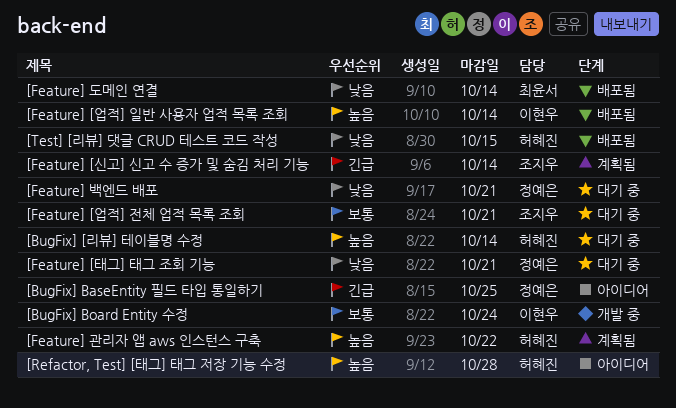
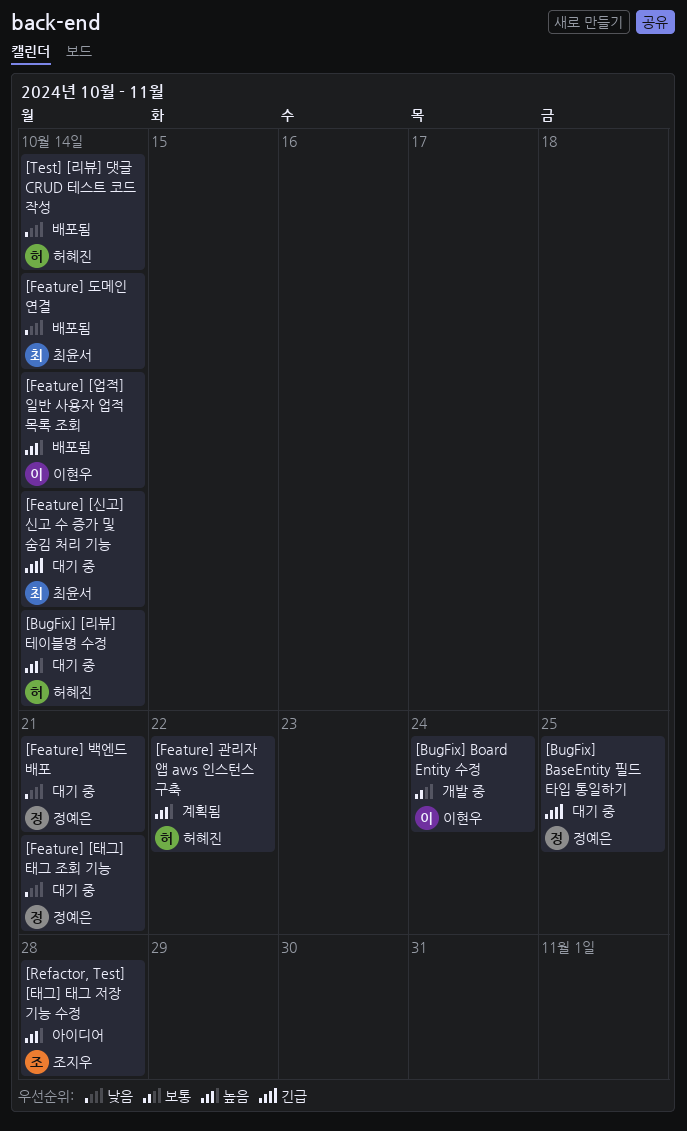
[BugFix] BaseEntity 필드 타입 통일하기, status: 아이디어 -> 대기 중
[Feature] [신고] 신고 수 증가 및 숨김 처리 기능, status: 계획됨 -> 대기 중
[Feature] [신고] 신고 수 증가 및 숨김 처리 기능, owner: 조지우 -> 최윤서
[Feature] [업적] 전체 업적 목록 조회: present -> none
[Refactor, Test] [태그] 태그 저장 기능 수정, owner: 허혜진 -> 조지우
[Test] [리뷰] 댓글 CRUD 테스트 코드 작성, due: Oct 15 -> Oct 14

